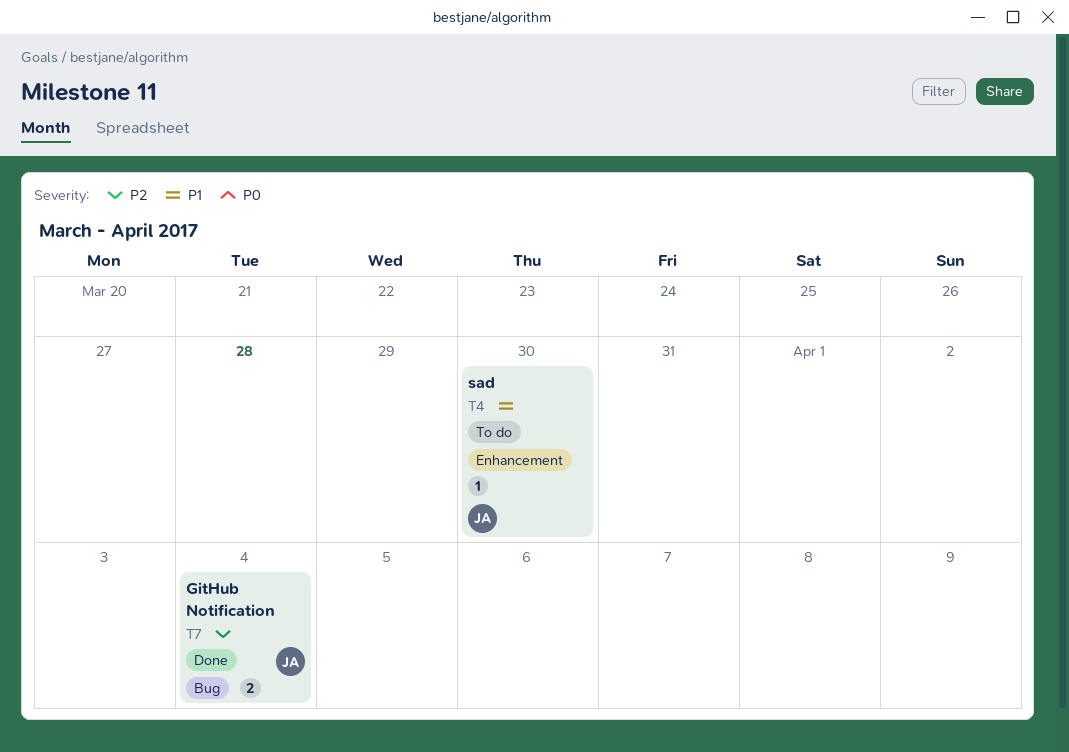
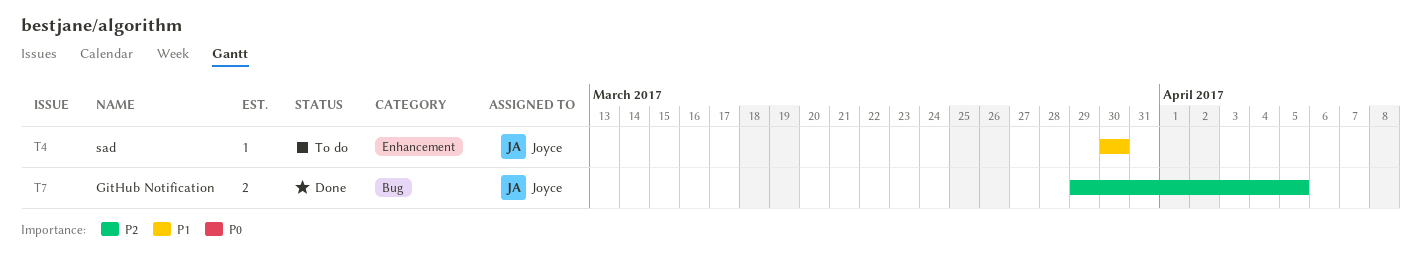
T7, due: Apr 4 -> Apr 5

